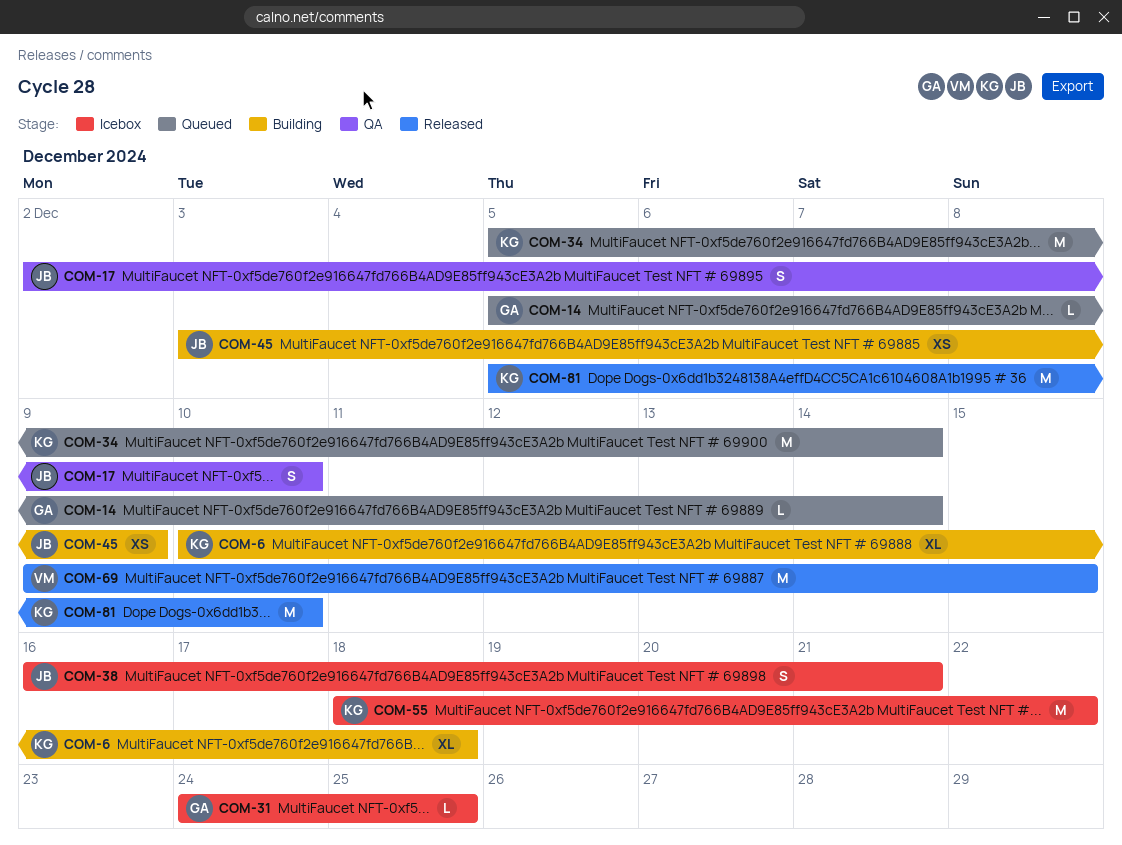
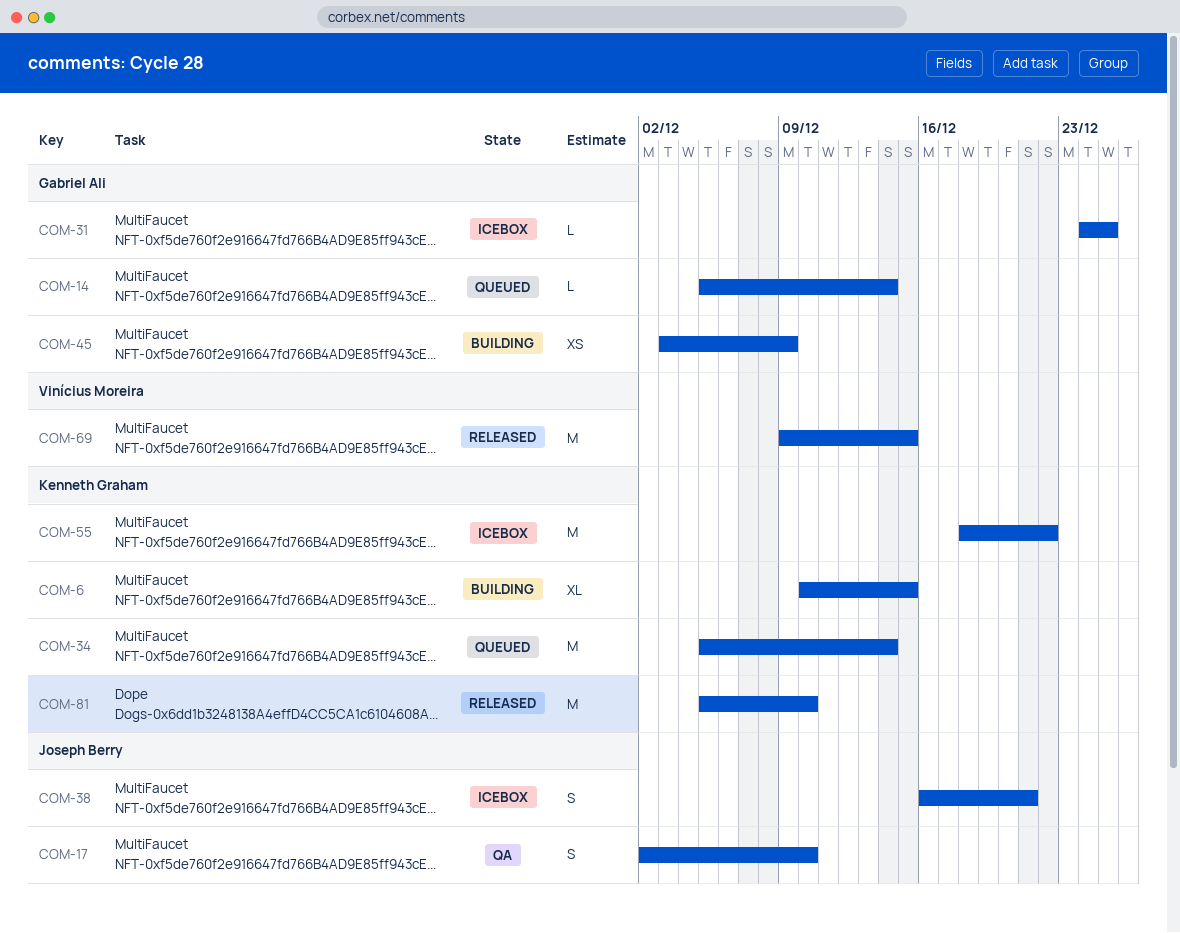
COM-6, due: Dec 18 -> Dec 15
COM-45, owner: Joseph Berry -> Gabriel Ali

